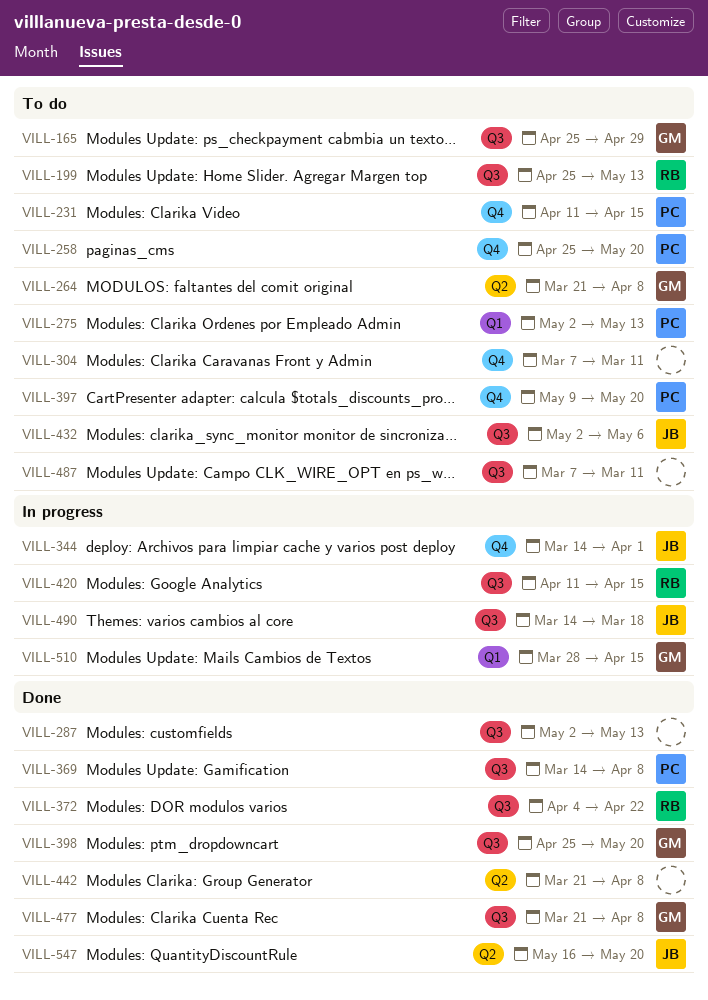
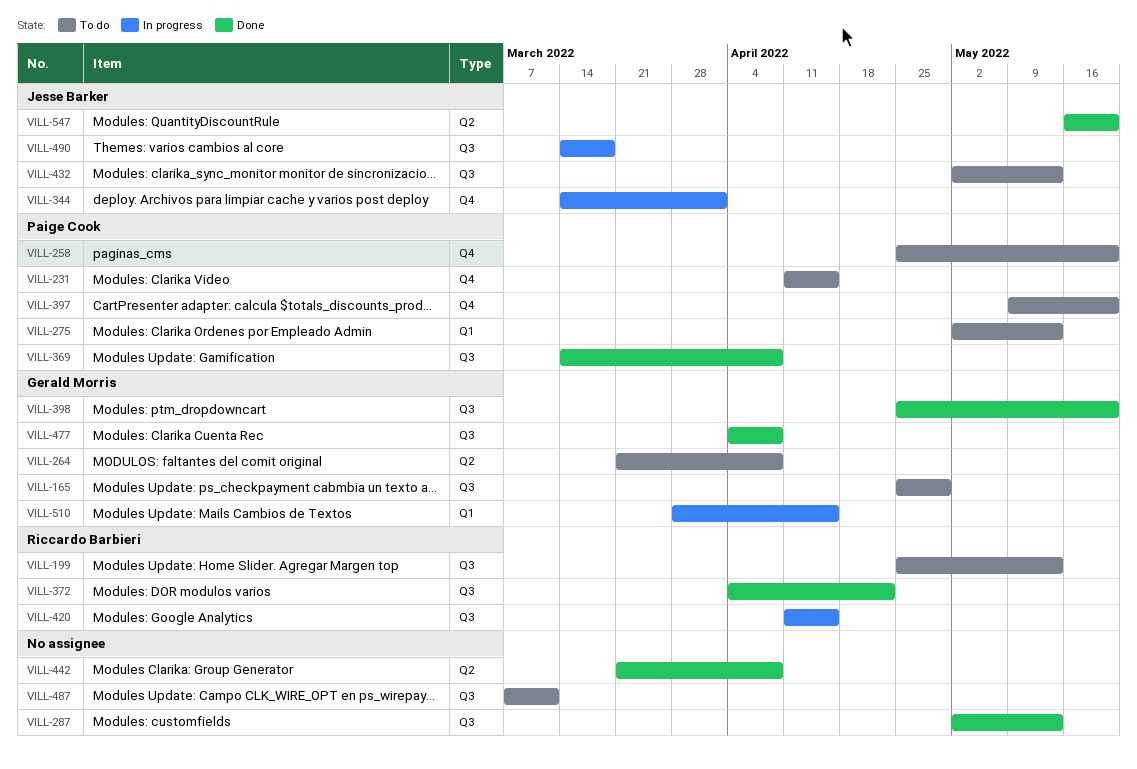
VILL-304: present -> none
VILL-432, due: May 6 -> May 13
VILL-477, start: Mar 21 -> Apr 4

